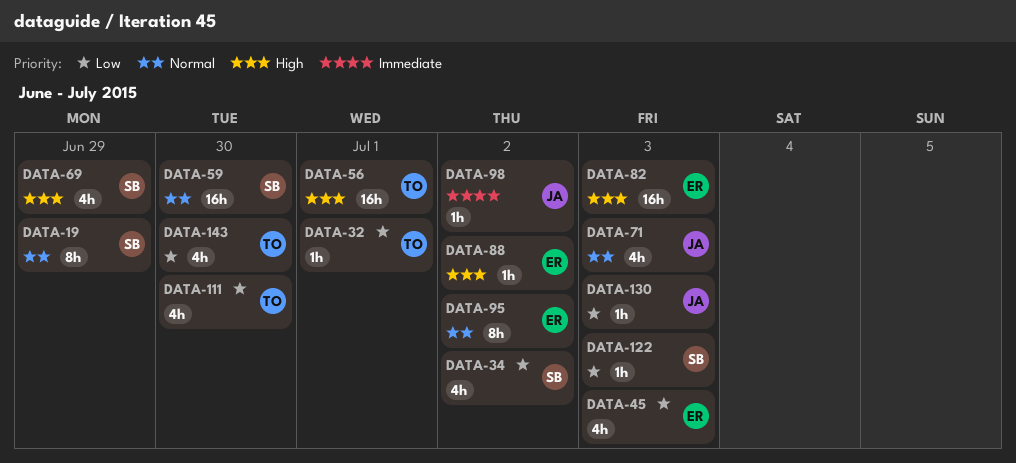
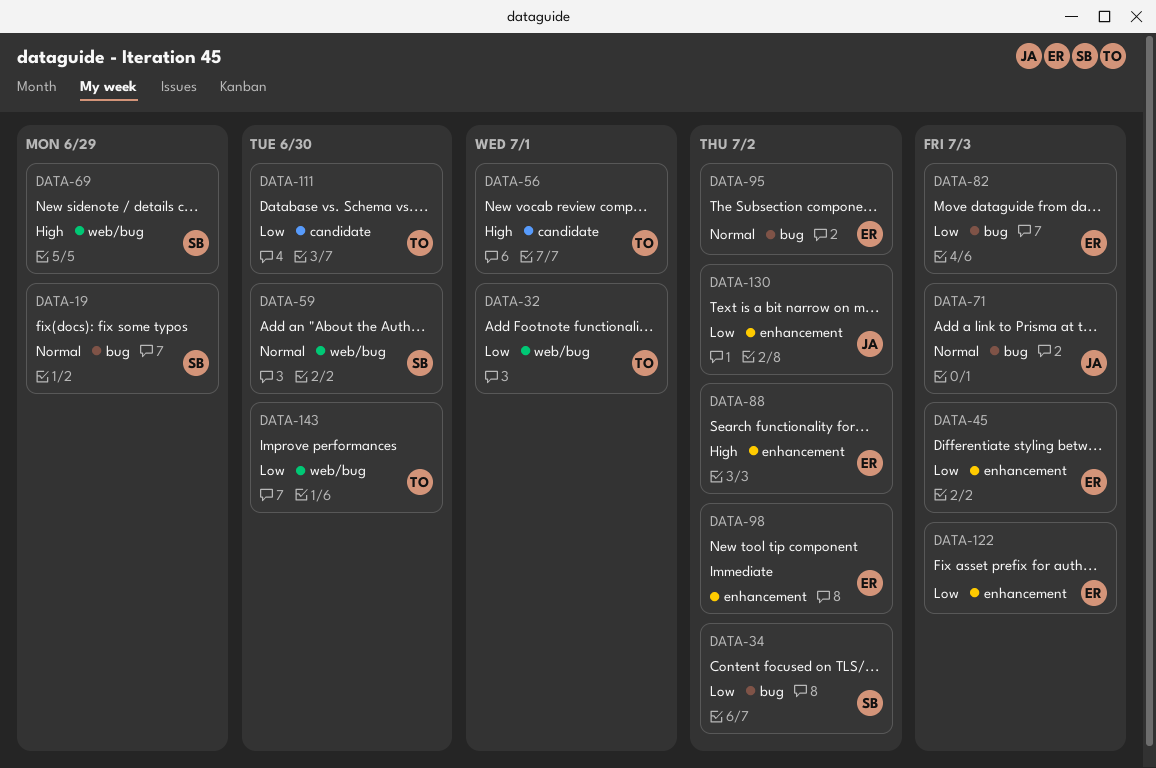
DATA-82, priority: High -> Low
DATA-98, owner: JA -> ER
DATA-122, owner: SB -> ER
DATA-130, due: Jul 3 -> Jul 2

